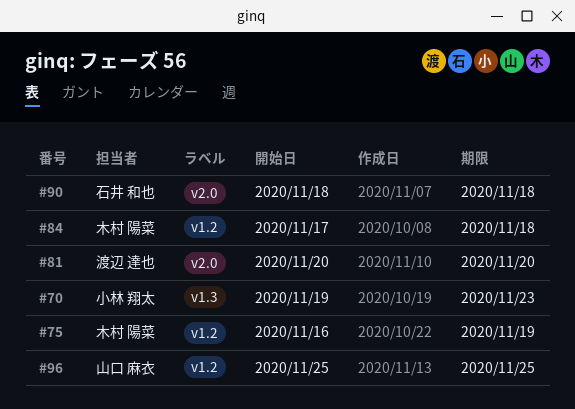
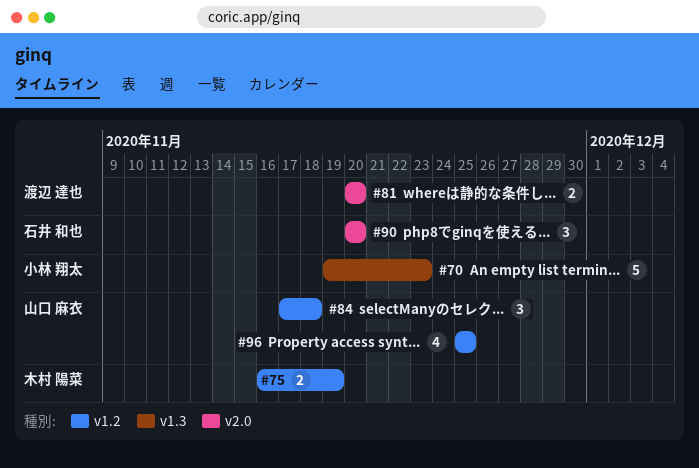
#84, owner: 木村 陽菜 -> 山口 麻衣
#90, start: Nov 18 -> Nov 20
#90, due: Nov 18 -> Nov 20

